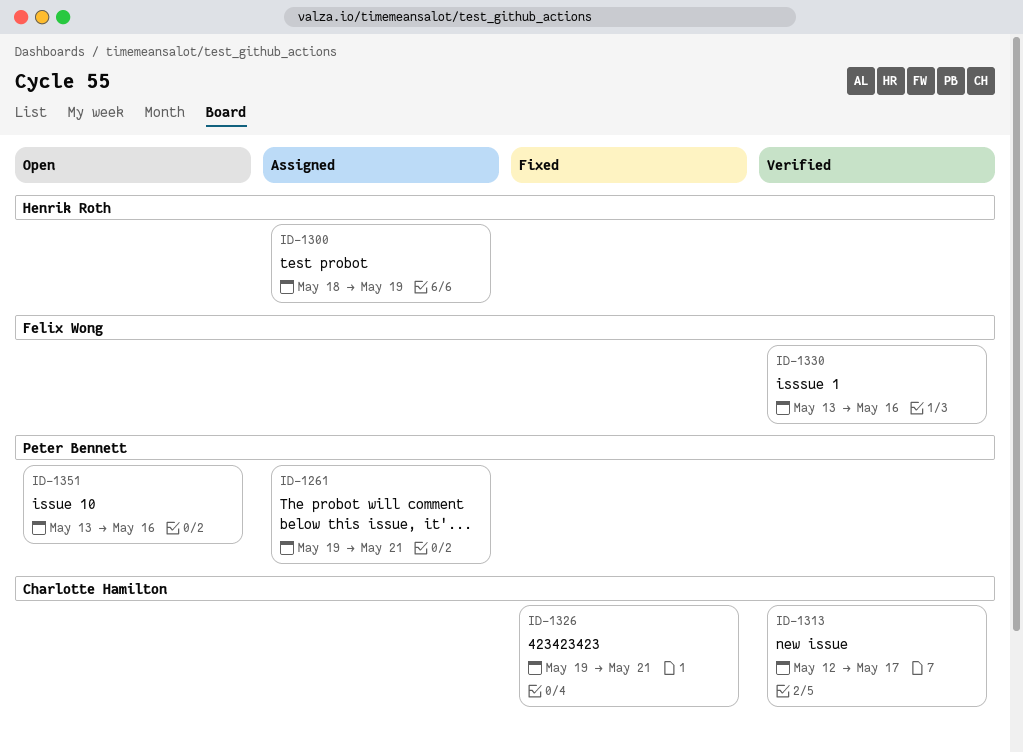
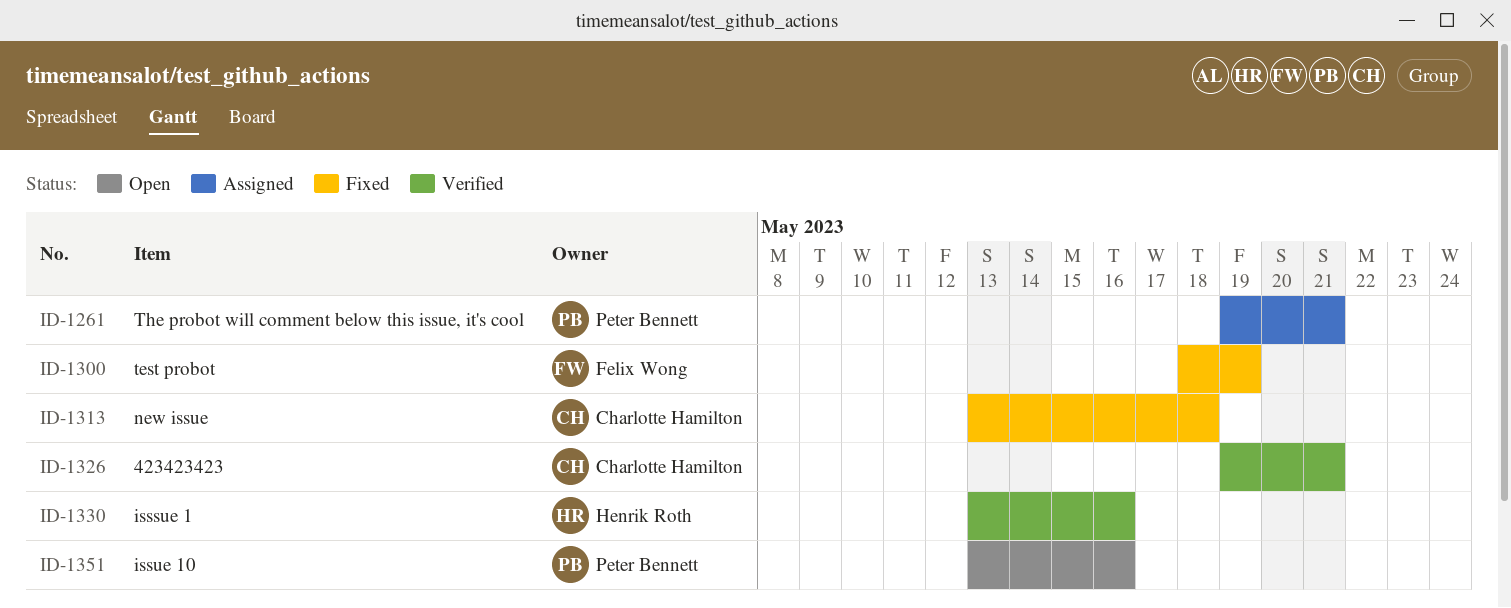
ID-1300, status: Assigned -> Fixed
ID-1300, owner: Henrik Roth -> Felix Wong
ID-1313, status: Verified -> Fixed
ID-1313, start: May 12 -> May 13
ID-1313, due: May 17 -> May 18
ID-1326, status: Fixed -> Verified
ID-1330, owner: Felix Wong -> Henrik Roth

